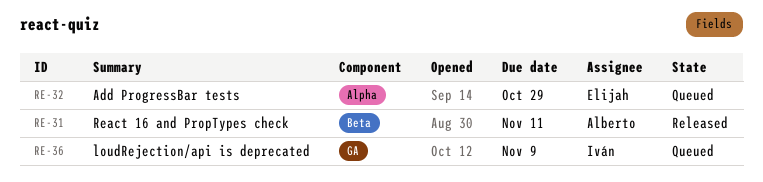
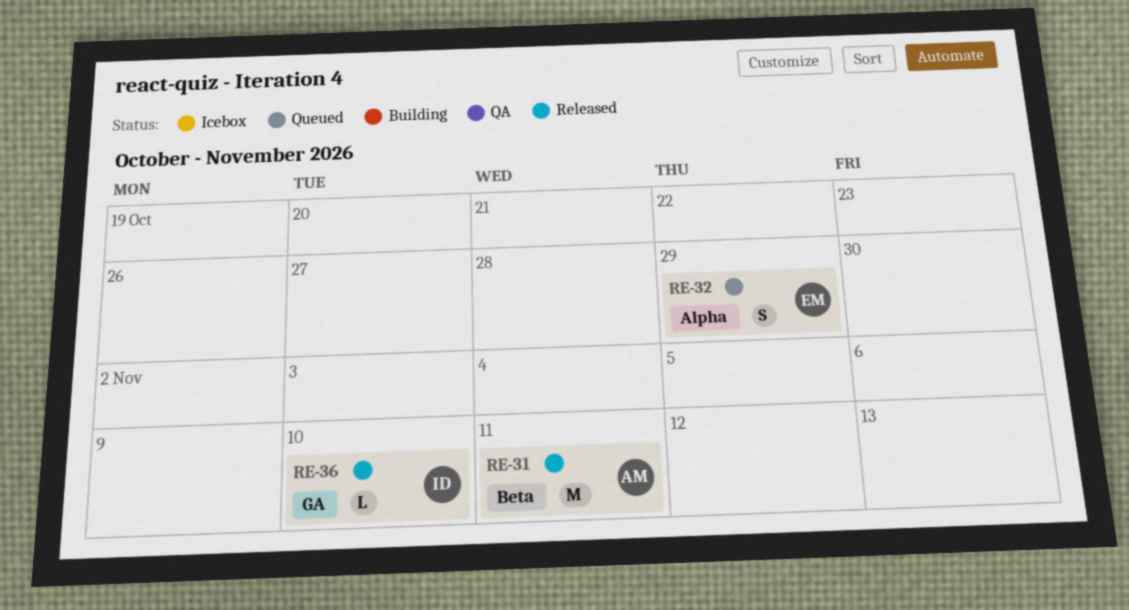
RE-36, status: Queued -> Released
RE-36, due: Nov 9 -> Nov 10

